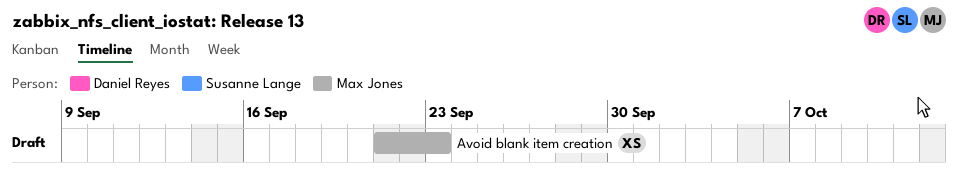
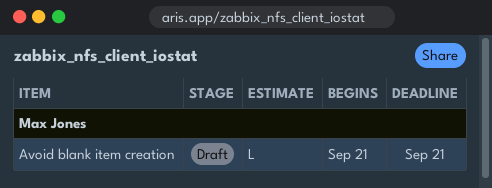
Avoid blank item creation, estimate: XS -> L
Avoid blank item creation, due: Sep 23 -> Sep 21

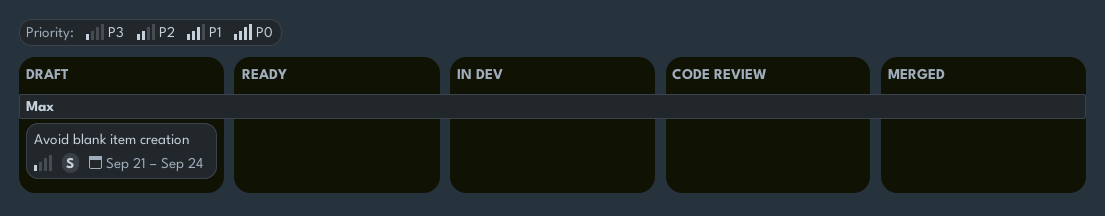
Avoid blank item creation, estimate: L -> S
Avoid blank item creation, due: Sep 21 -> Sep 24

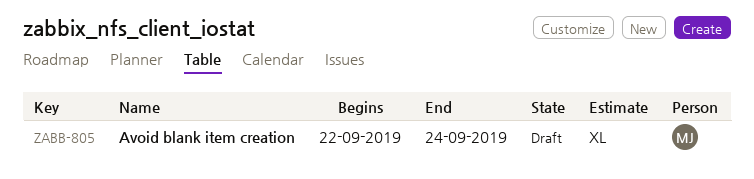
Avoid blank item creation, estimate: S -> XL
Avoid blank item creation, start: Sep 21 -> Sep 22

